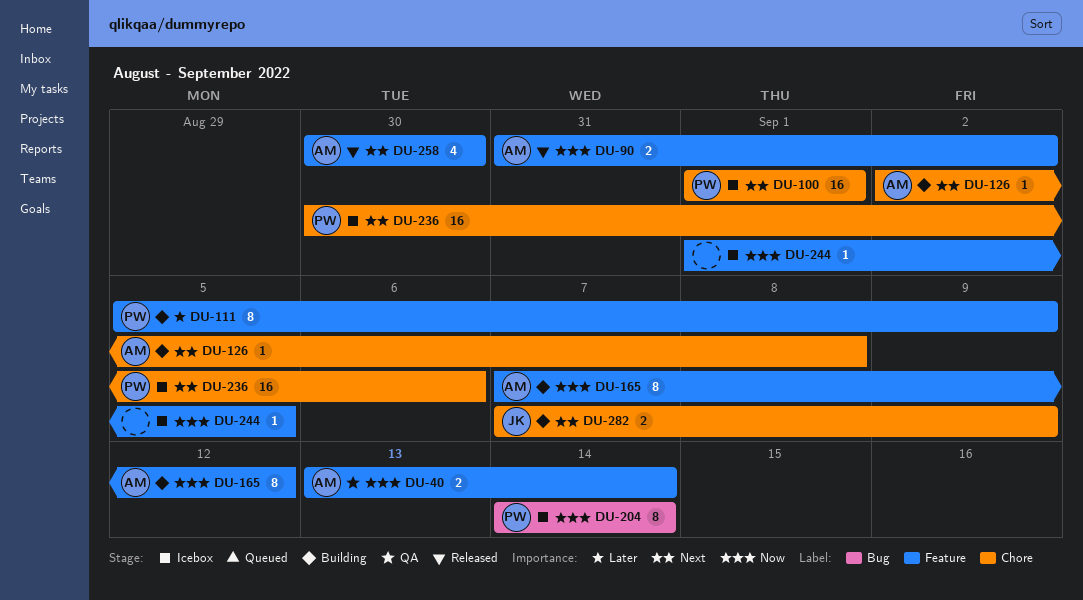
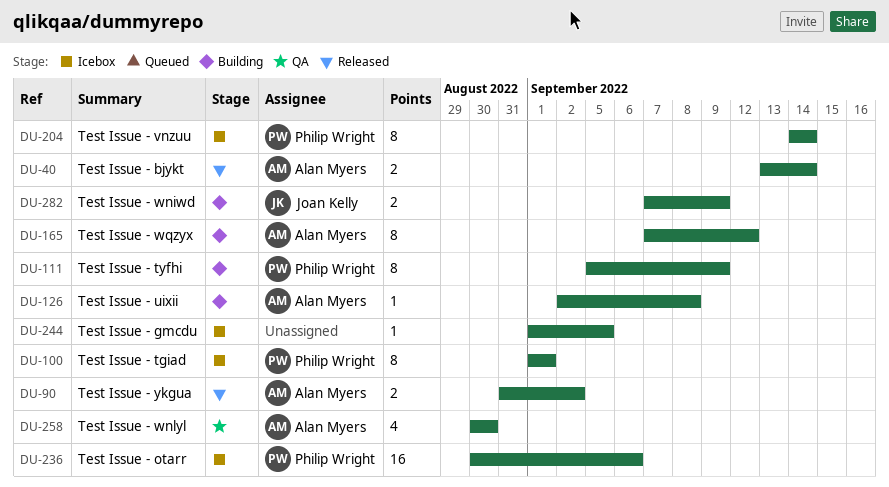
DU-40, status: QA -> Released
DU-100, estimate: 16 -> 8
DU-258, status: Released -> QA

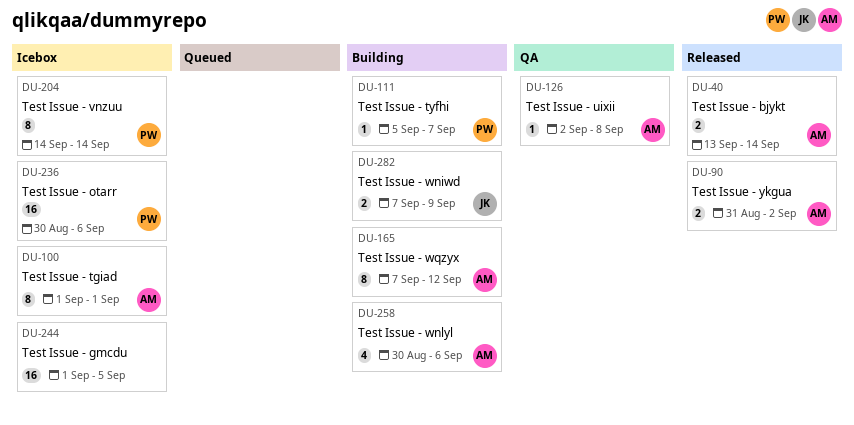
DU-100, owner: Philip Wright -> Alan Myers
DU-111, estimate: 8 -> 1
DU-111, due: Sep 9 -> Sep 7
DU-126, status: Building -> QA
DU-244, estimate: 1 -> 16
DU-258, status: QA -> Building
DU-258, due: Aug 30 -> Sep 6

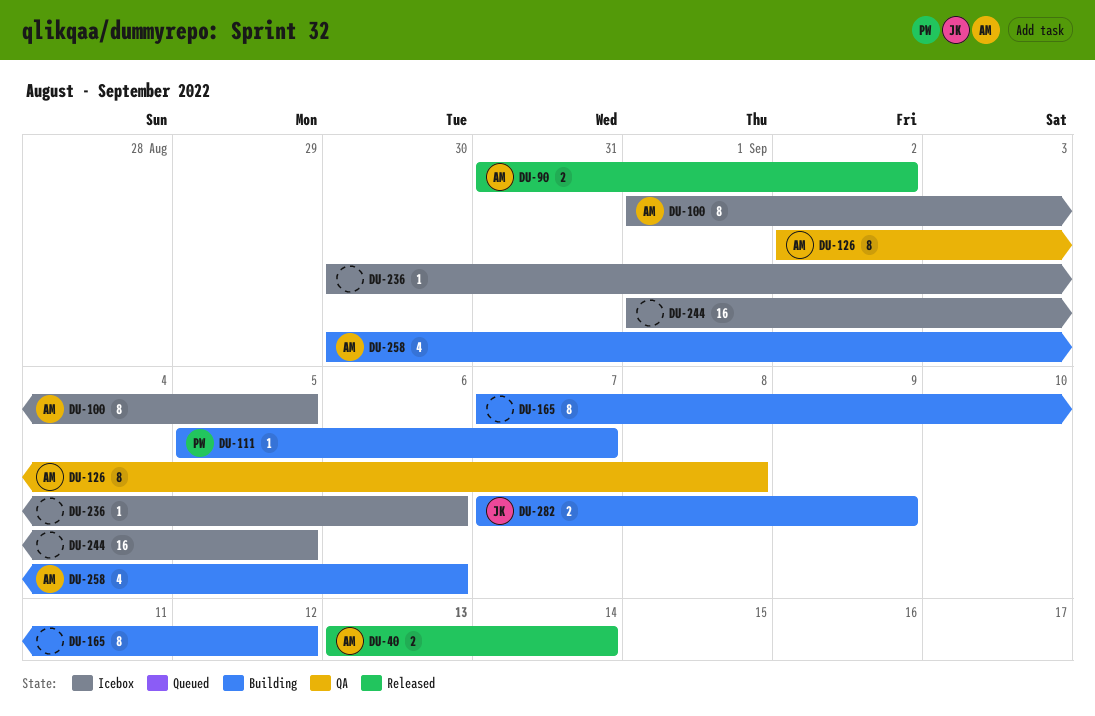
DU-100, due: Sep 1 -> Sep 5
DU-126, estimate: 1 -> 8
DU-165, owner: AM -> none
DU-204: present -> none
DU-236, owner: PW -> none
DU-236, estimate: 16 -> 1

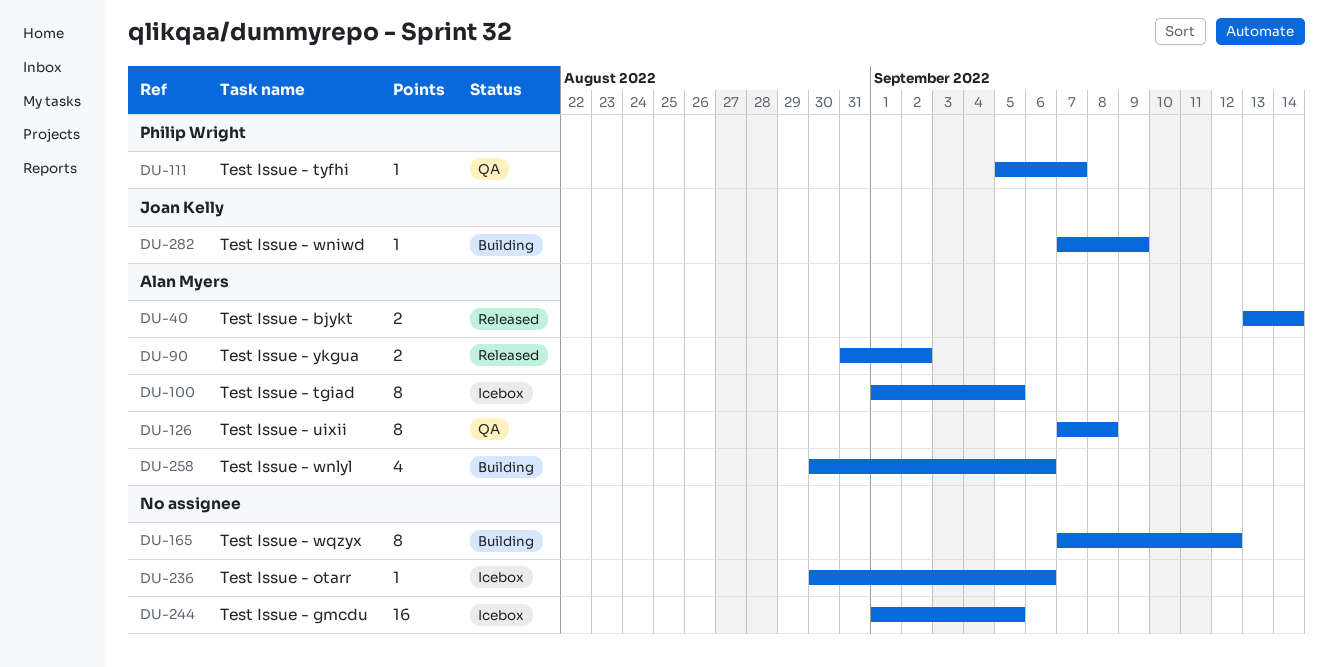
DU-111, status: Building -> QA
DU-126, start: Sep 2 -> Sep 7
DU-282, estimate: 2 -> 1

